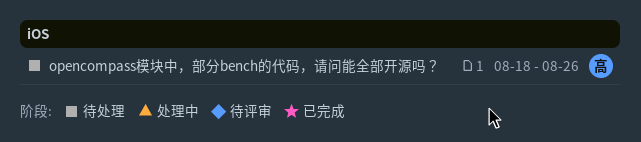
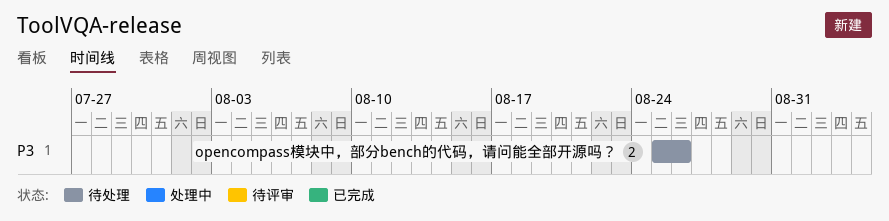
opencompass模块中，部分bench的代码，请问能全部开源吗？, start: Aug 18 -> Aug 25

